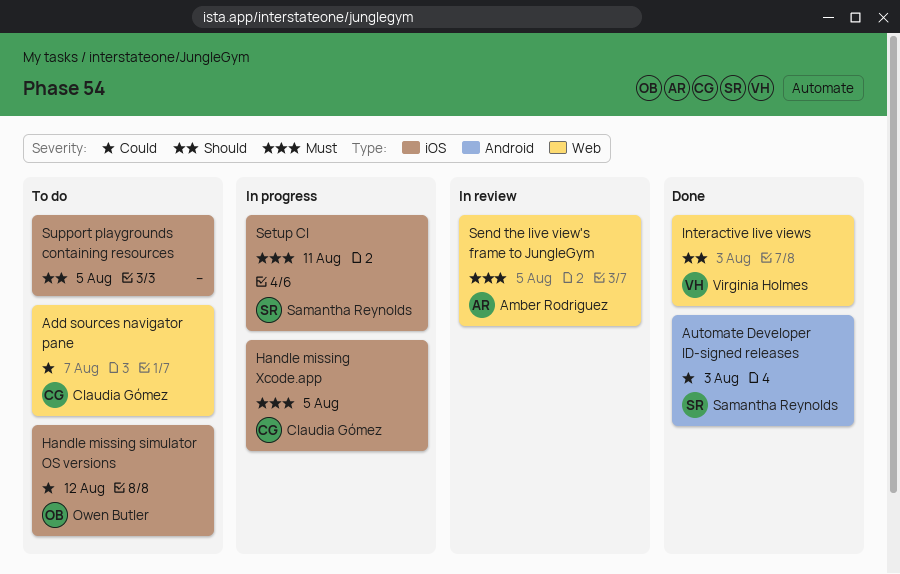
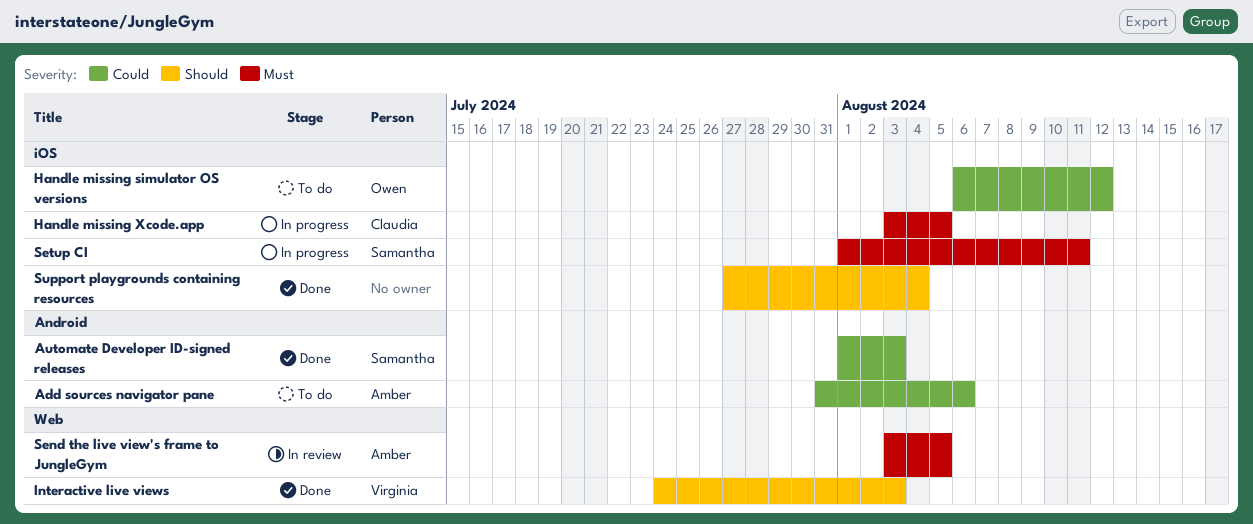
Add sources navigator pane, owner: Claudia Gómez -> Amber Rodriguez
Add sources navigator pane, label: Web -> Android
Add sources navigator pane, due: Aug 7 -> Aug 6
Support playgrounds containing resources, status: To do -> Done
Support playgrounds containing resources, due: Aug 5 -> Aug 4

